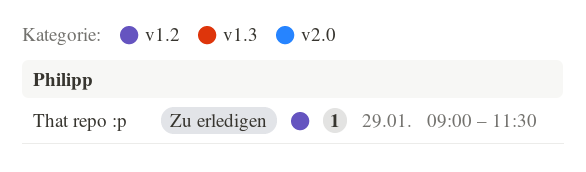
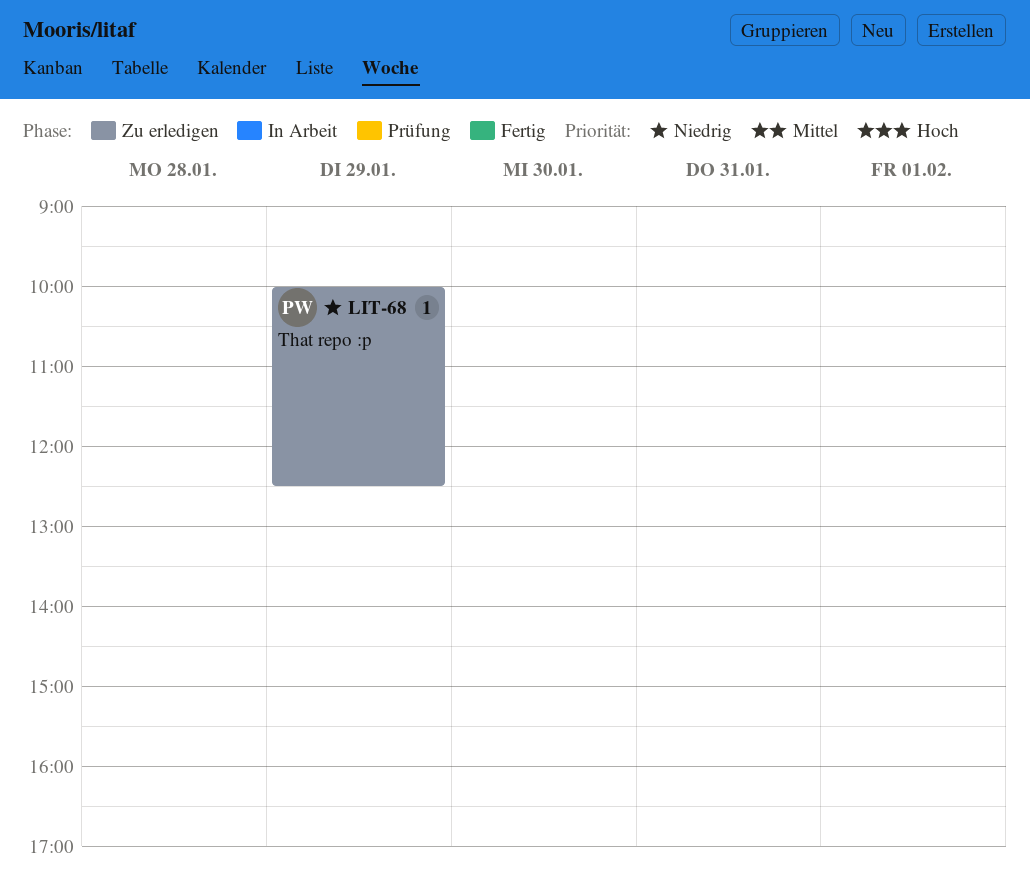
That repo :p, begins: 09:00 -> 10:00
That repo :p, ends: 11:30 -> 12:30

